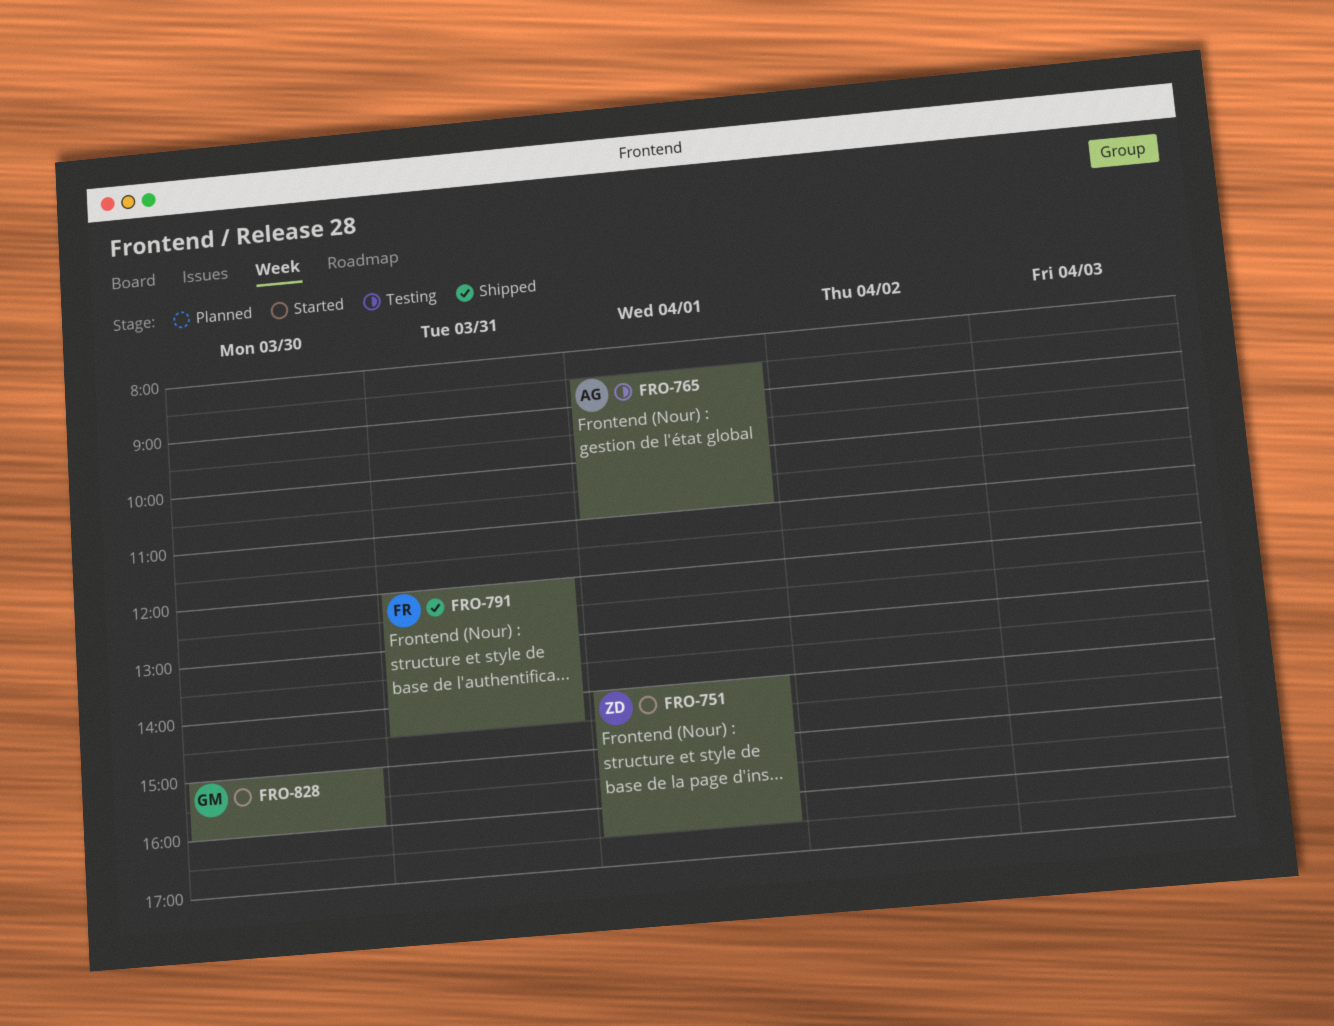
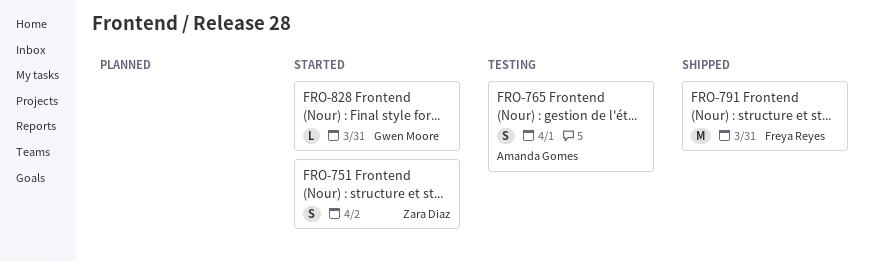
FRO-751, day: Apr 1 -> Apr 2
FRO-828, day: Mar 30 -> Mar 31

